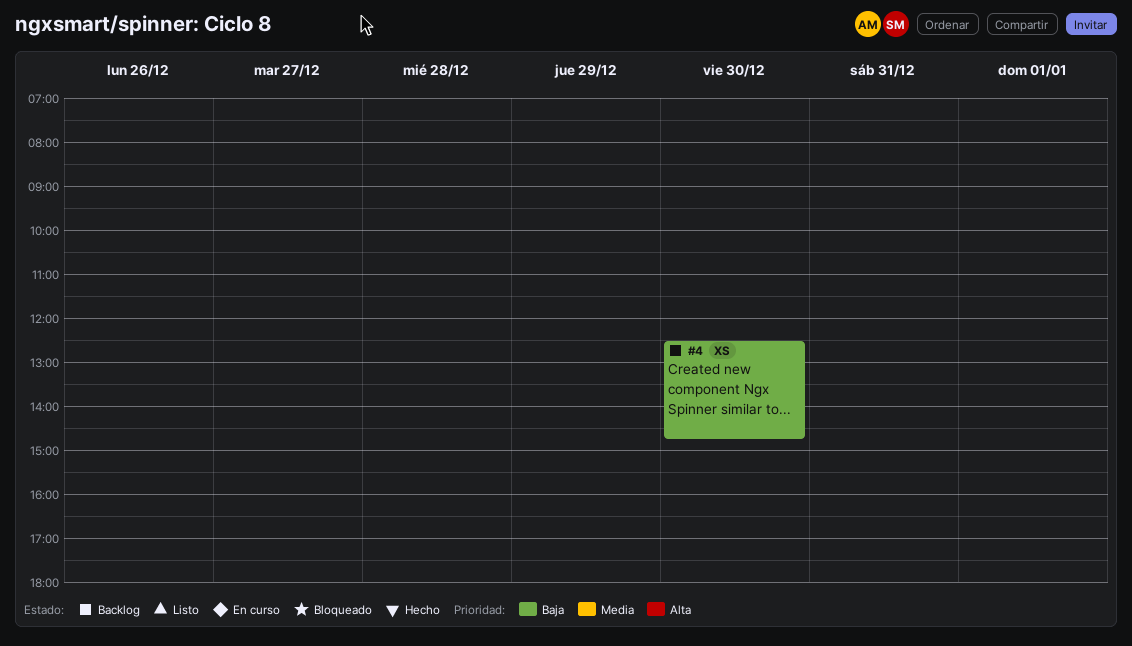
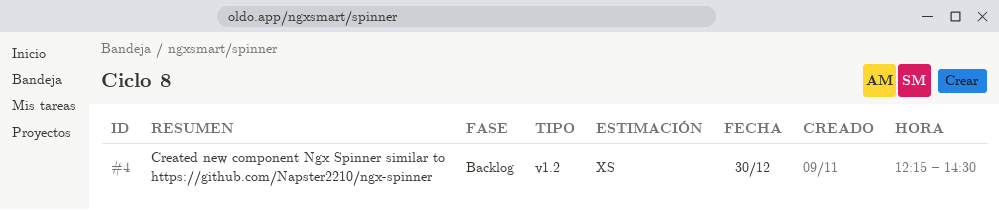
#4, begins: 12:30 -> 12:15
#4, ends: 14:45 -> 14:30

